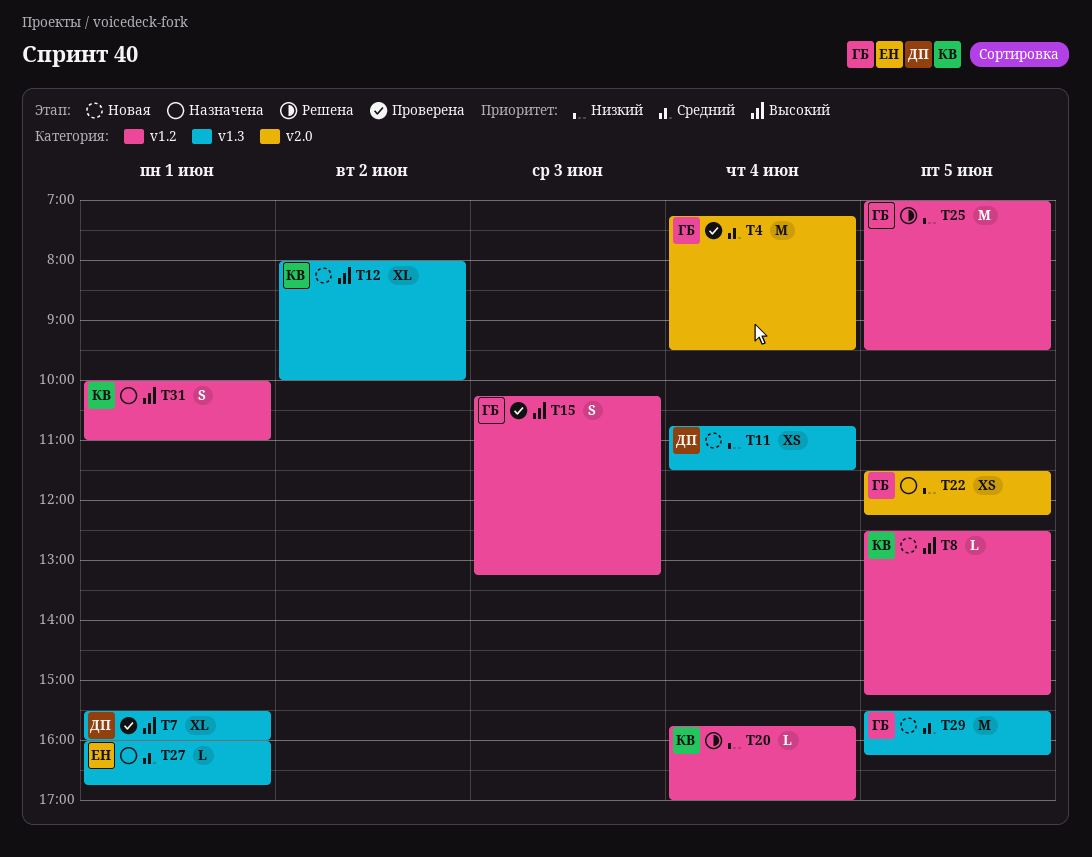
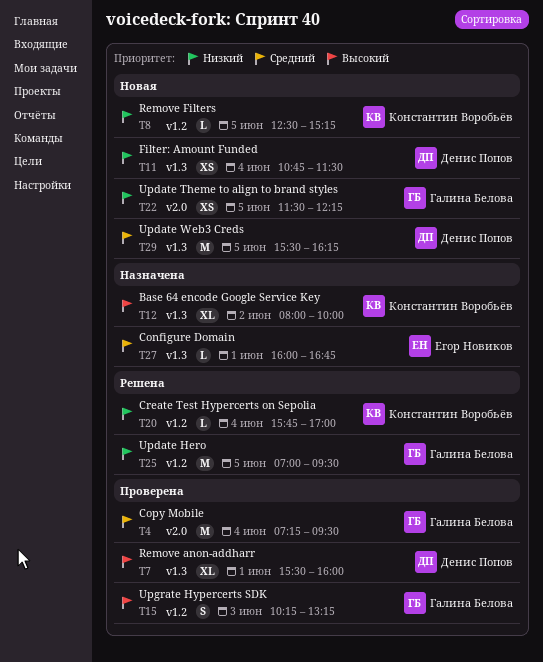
T8, priority: Высокий -> Низкий
T12, status: Новая -> Назначена
T22, status: Назначена -> Новая
T29, owner: Галина Белова -> Денис Попов
T31: present -> none

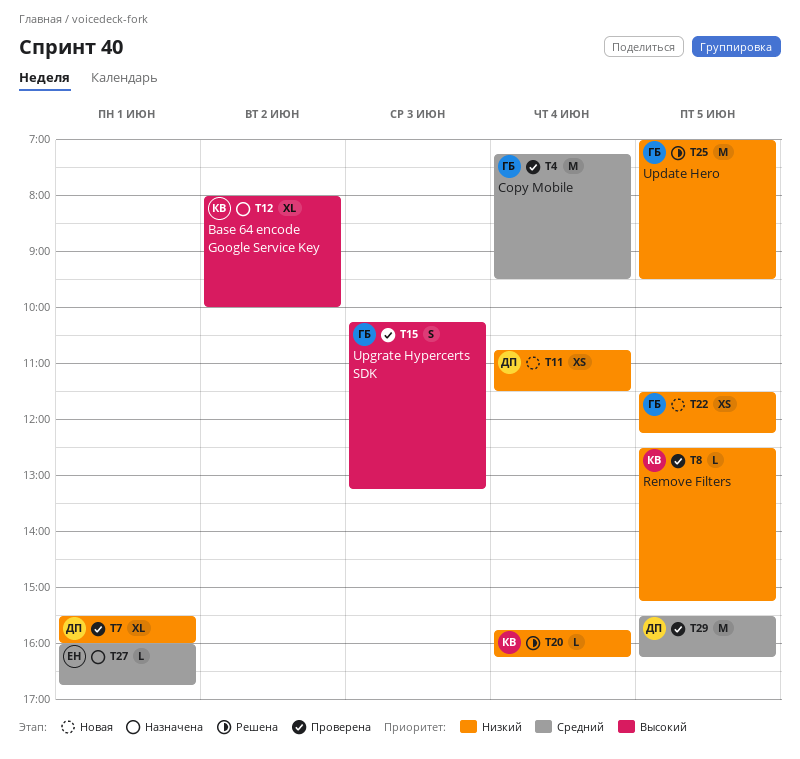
T7, priority: Высокий -> Низкий
T8, status: Новая -> Проверена
T20, ends: 17:00 -> 16:15
T29, status: Новая -> Проверена

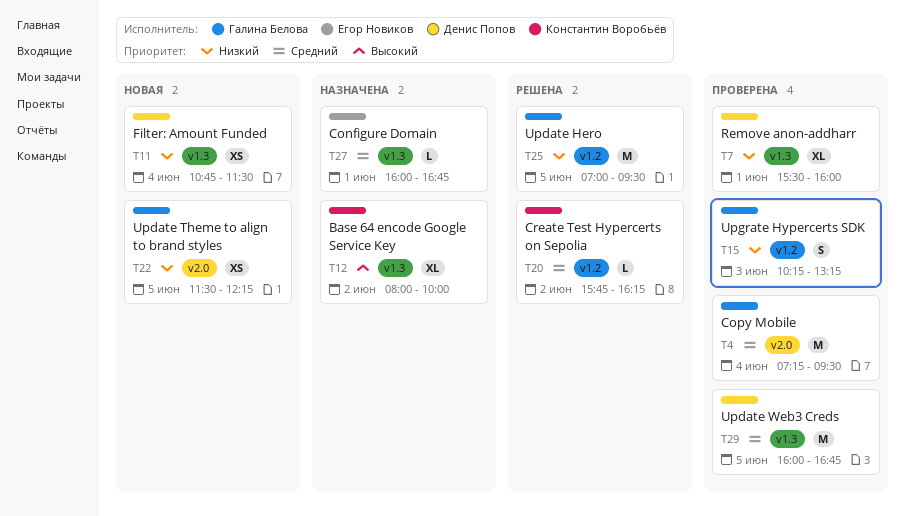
T8: present -> none
T15, priority: Высокий -> Низкий
T20, priority: Низкий -> Средний
T20, day: Jun 4 -> Jun 2
T29, begins: 15:30 -> 16:00
T29, ends: 16:15 -> 16:45

